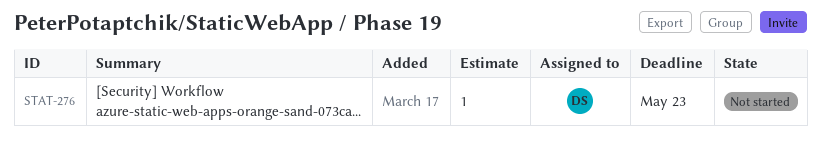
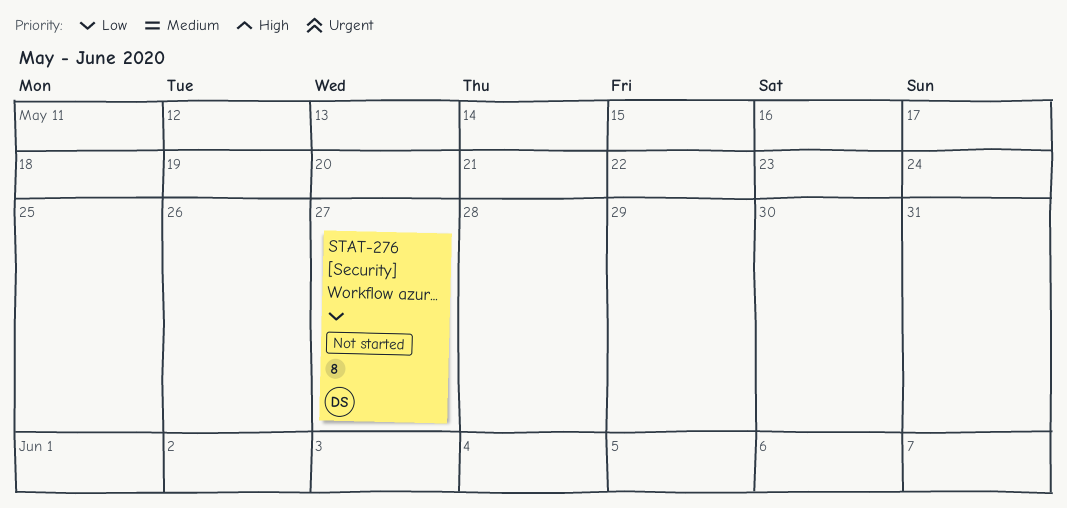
STAT-276, estimate: 1 -> 8
STAT-276, due: May 23 -> May 27

